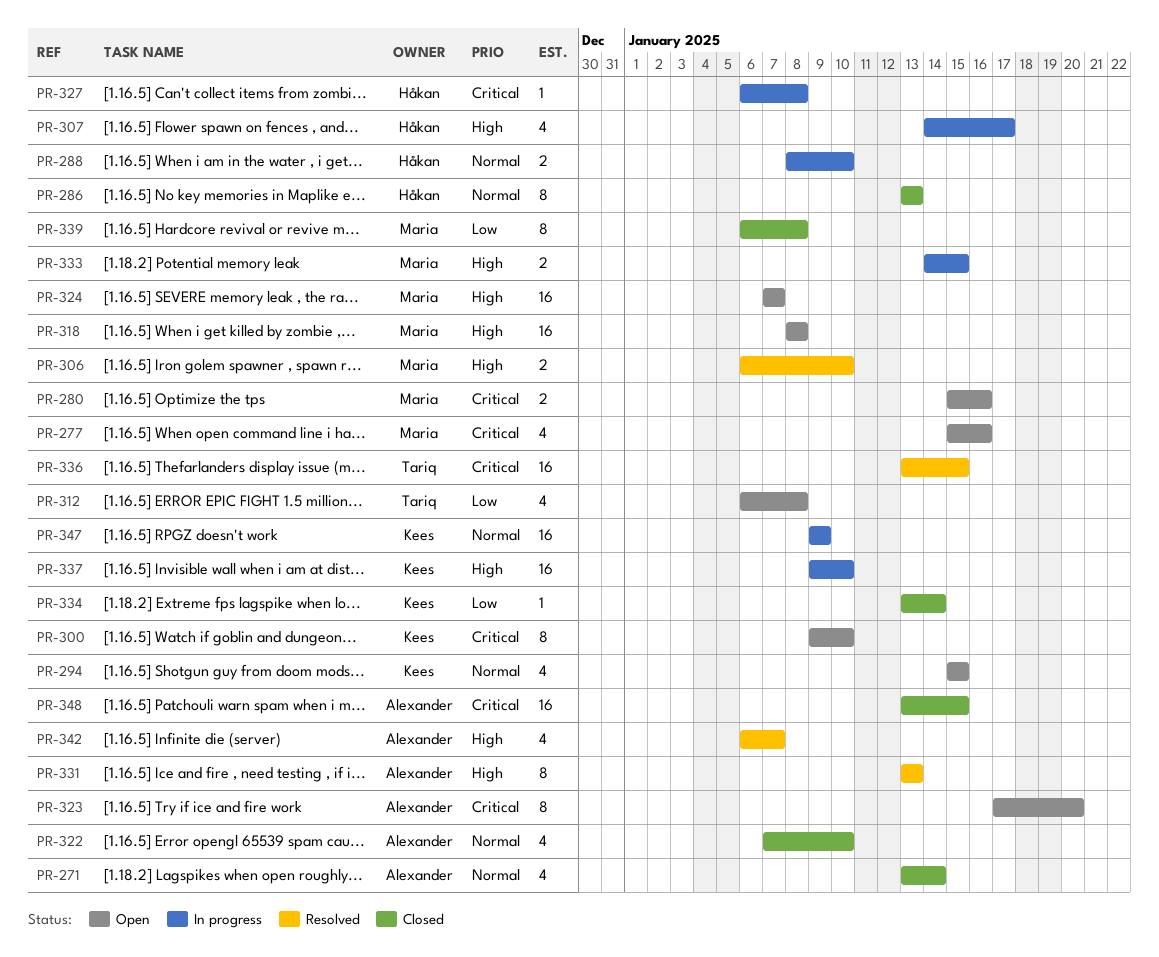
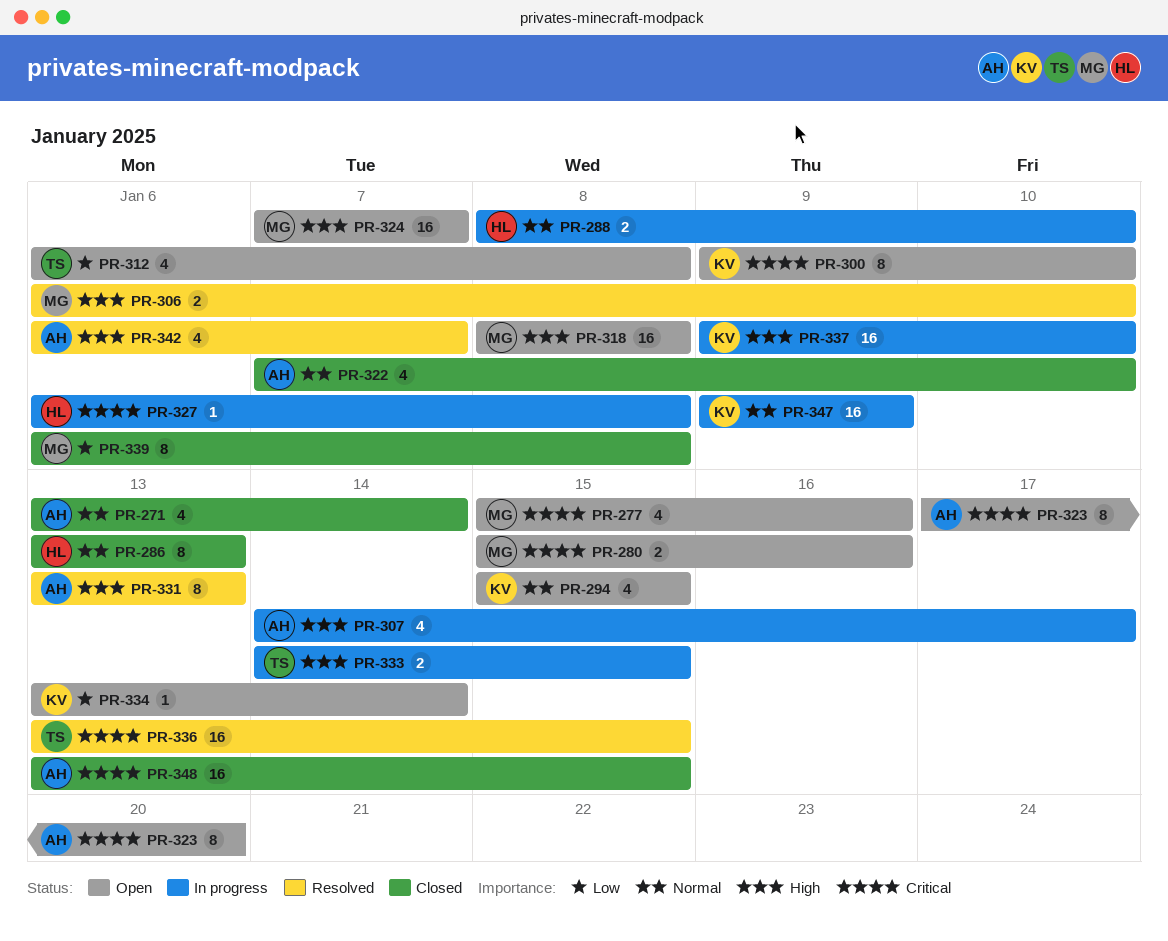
PR-307, owner: Håkan -> Alexander
PR-333, owner: Maria -> Tariq
PR-334, status: Closed -> Open

